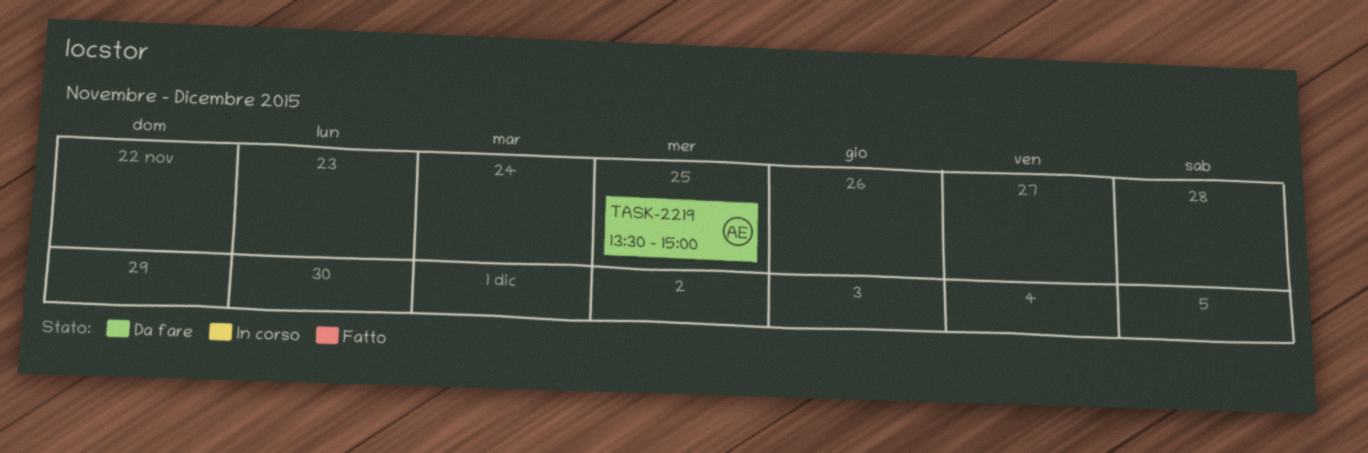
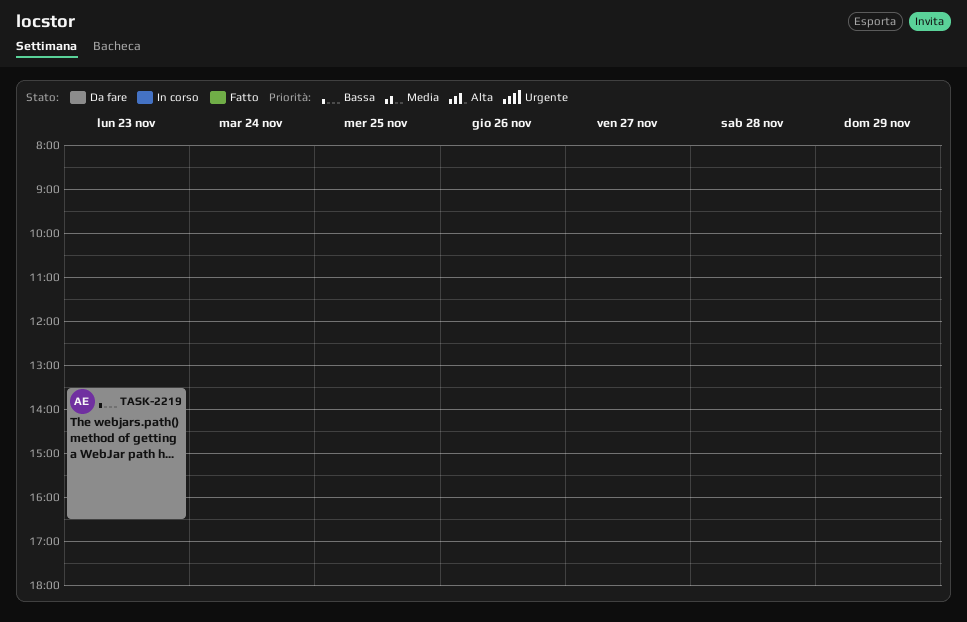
TASK-2219, day: Nov 25 -> Nov 23
TASK-2219, ends: 15:00 -> 16:30

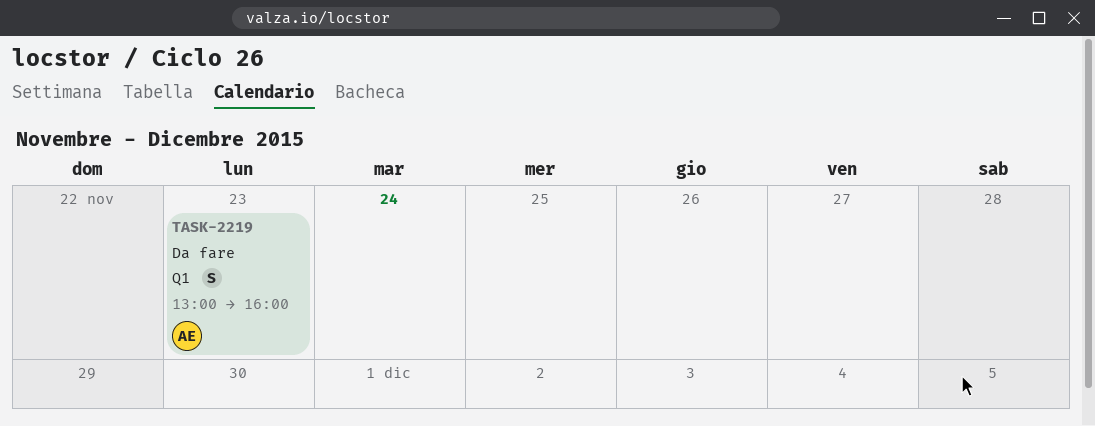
TASK-2219, begins: 13:30 -> 13:00
TASK-2219, ends: 16:30 -> 16:00

